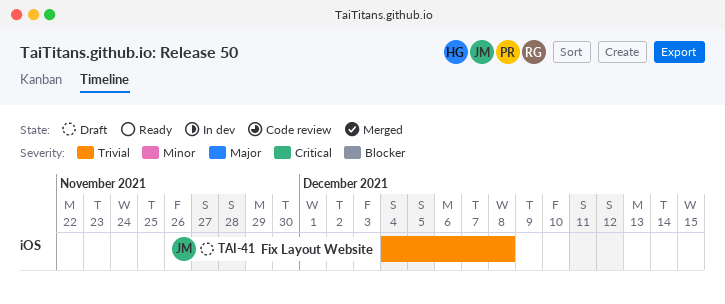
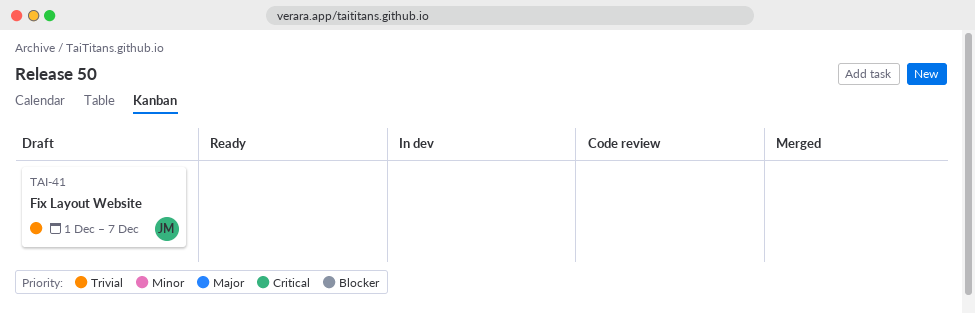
TAI-41, start: Dec 4 -> Dec 1
TAI-41, due: Dec 8 -> Dec 7

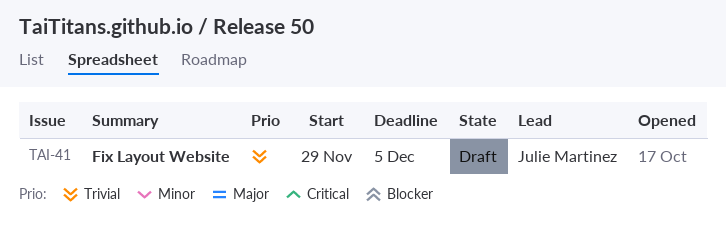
TAI-41, start: Dec 1 -> Nov 29
TAI-41, due: Dec 7 -> Dec 5

